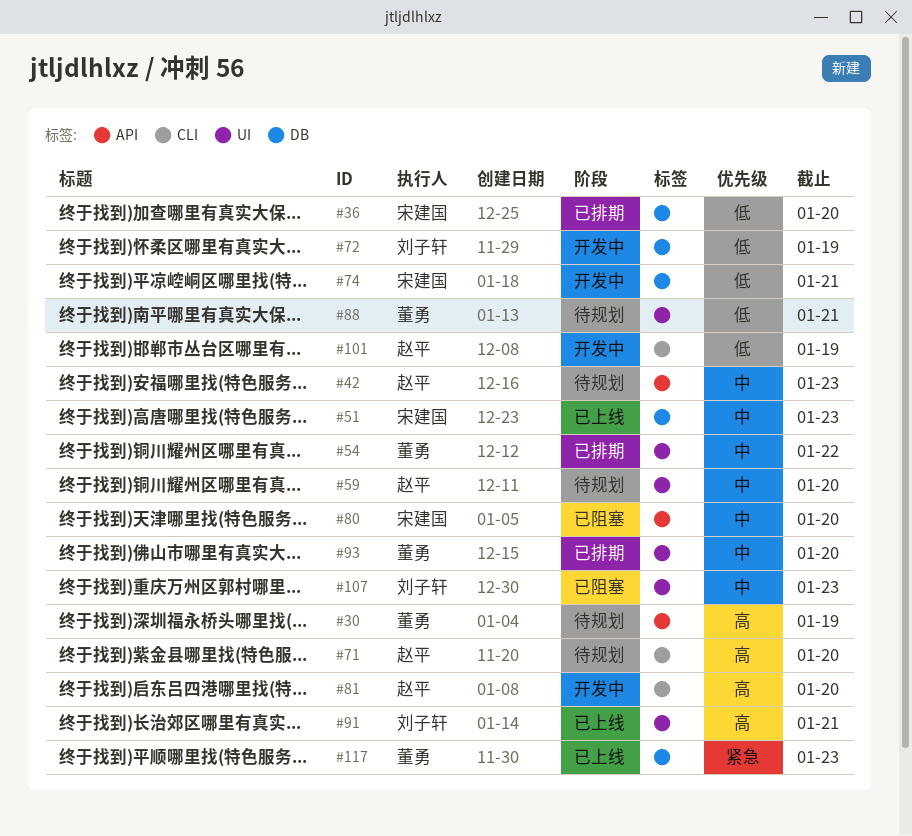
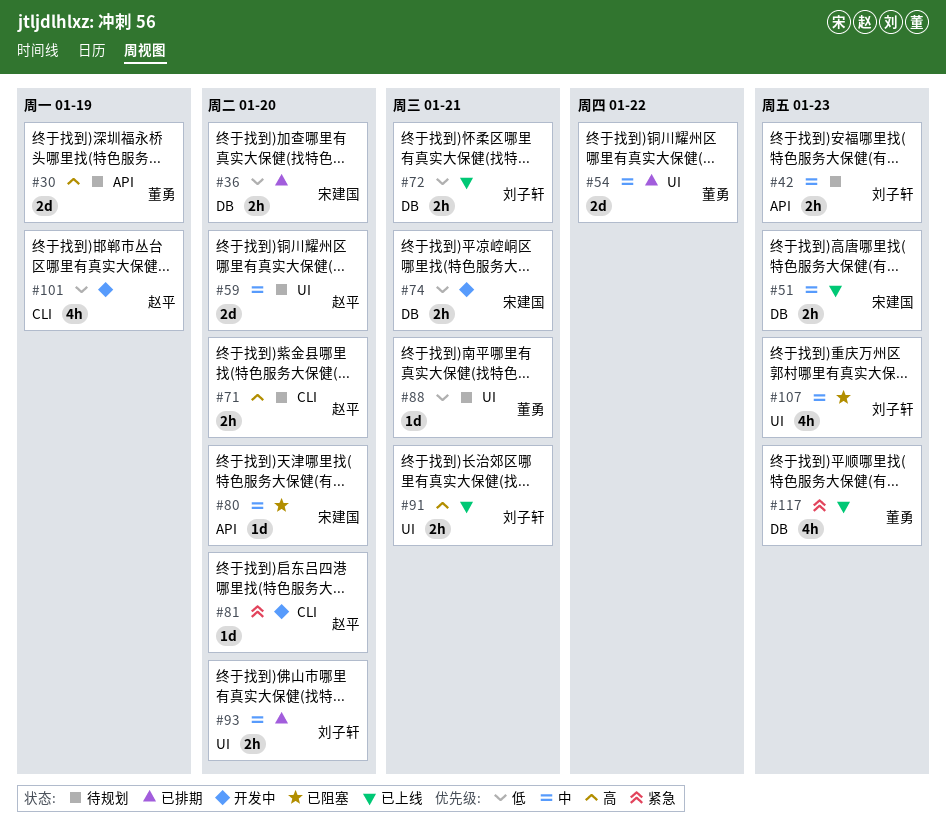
#42, owner: 赵平 -> 刘子轩
#72, status: 开发中 -> 已上线
#72, due: Jan 19 -> Jan 21
#81, priority: 高 -> 紧急
#93, owner: 董勇 -> 刘子轩

